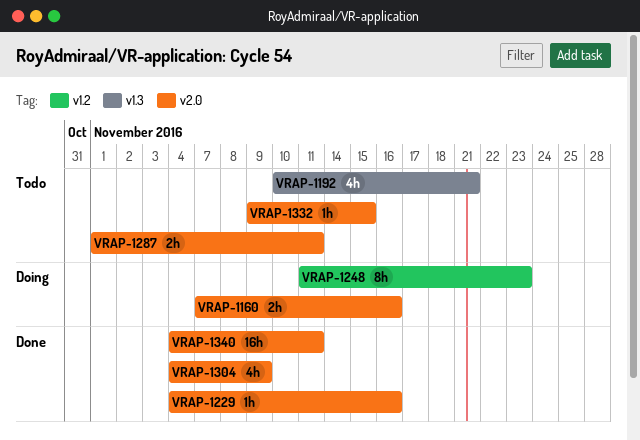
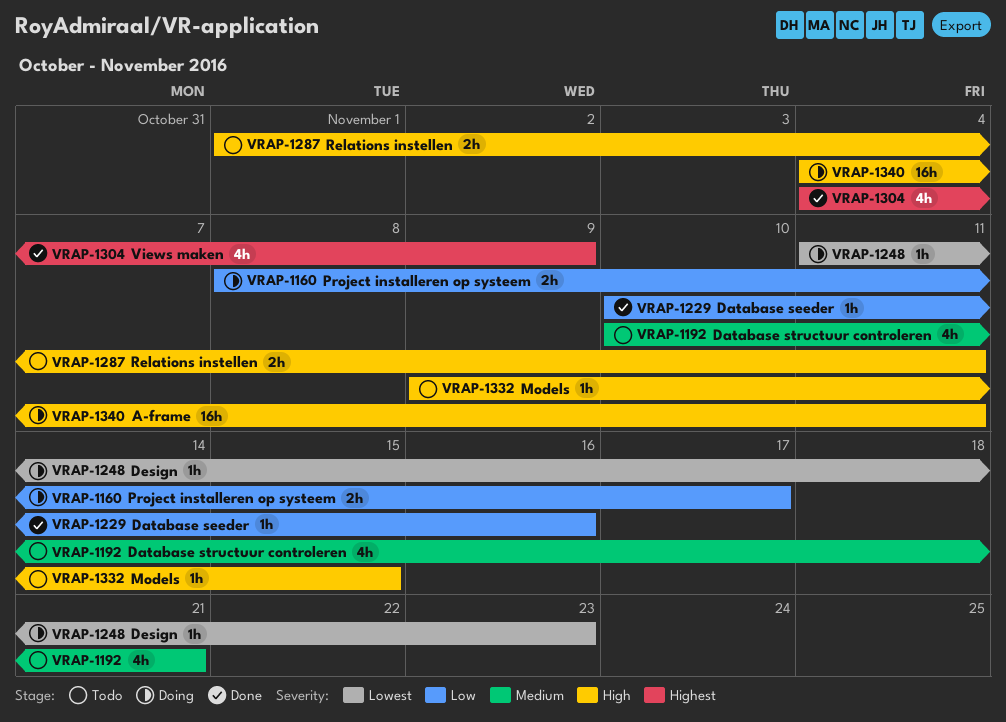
VRAP-1160, start: Nov 7 -> Nov 8
VRAP-1160, due: Nov 16 -> Nov 17
VRAP-1229, start: Nov 4 -> Nov 10
VRAP-1248, estimate: 8h -> 1h
VRAP-1340, status: Done -> Doing

